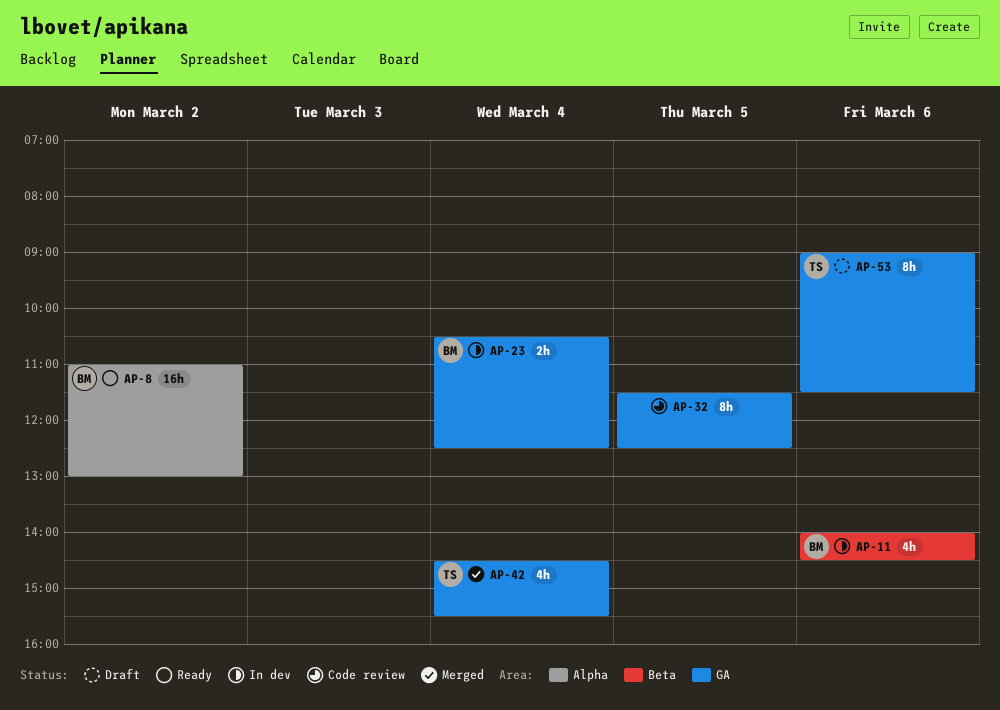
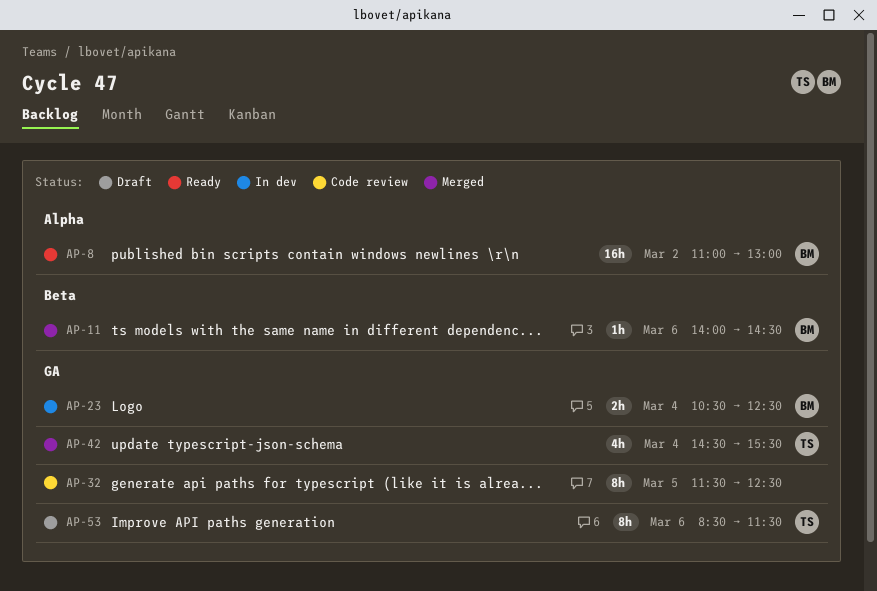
AP-11, status: In dev -> Merged
AP-11, estimate: 4h -> 1h
AP-53, begins: 09:00 -> 08:30

